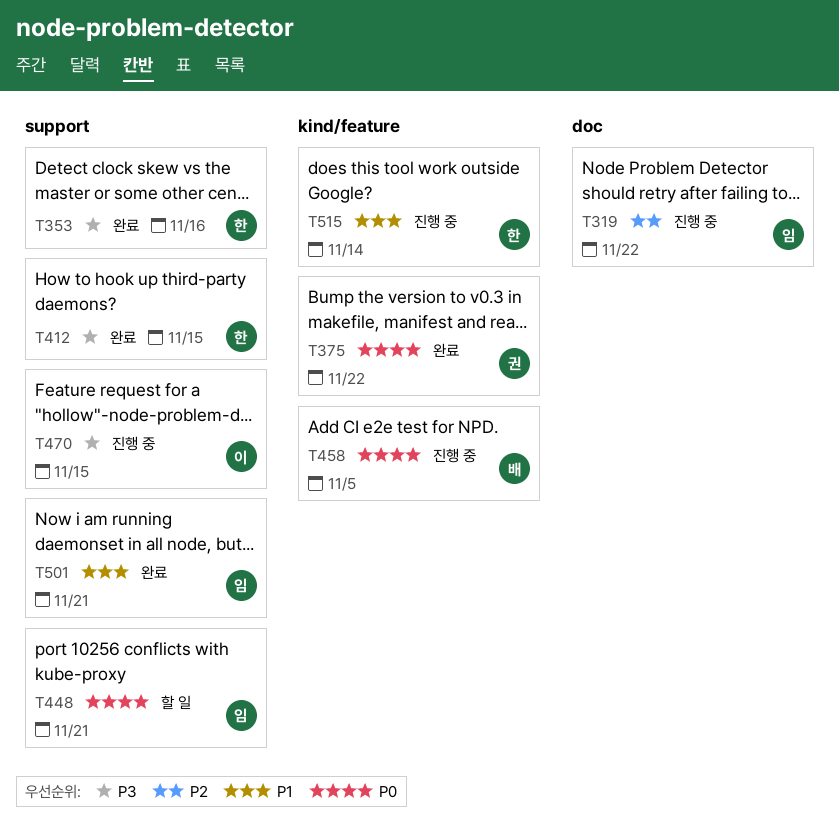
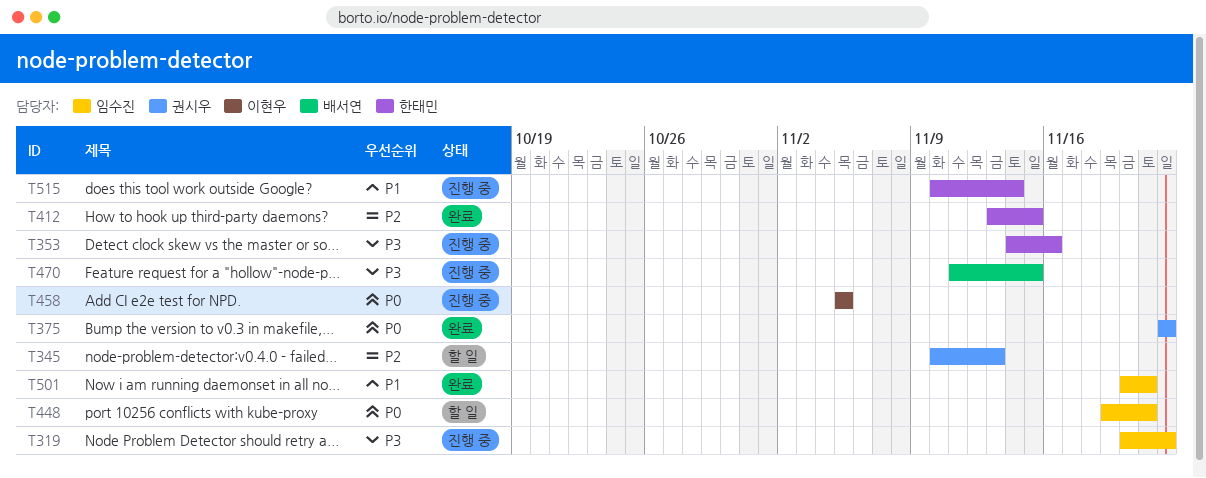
T319, priority: P2 -> P3
T345: none -> present
T353, status: 완료 -> 진행 중
T412, priority: P3 -> P2
T458, owner: 배서연 -> 이현우
T470, owner: 이현우 -> 배서연

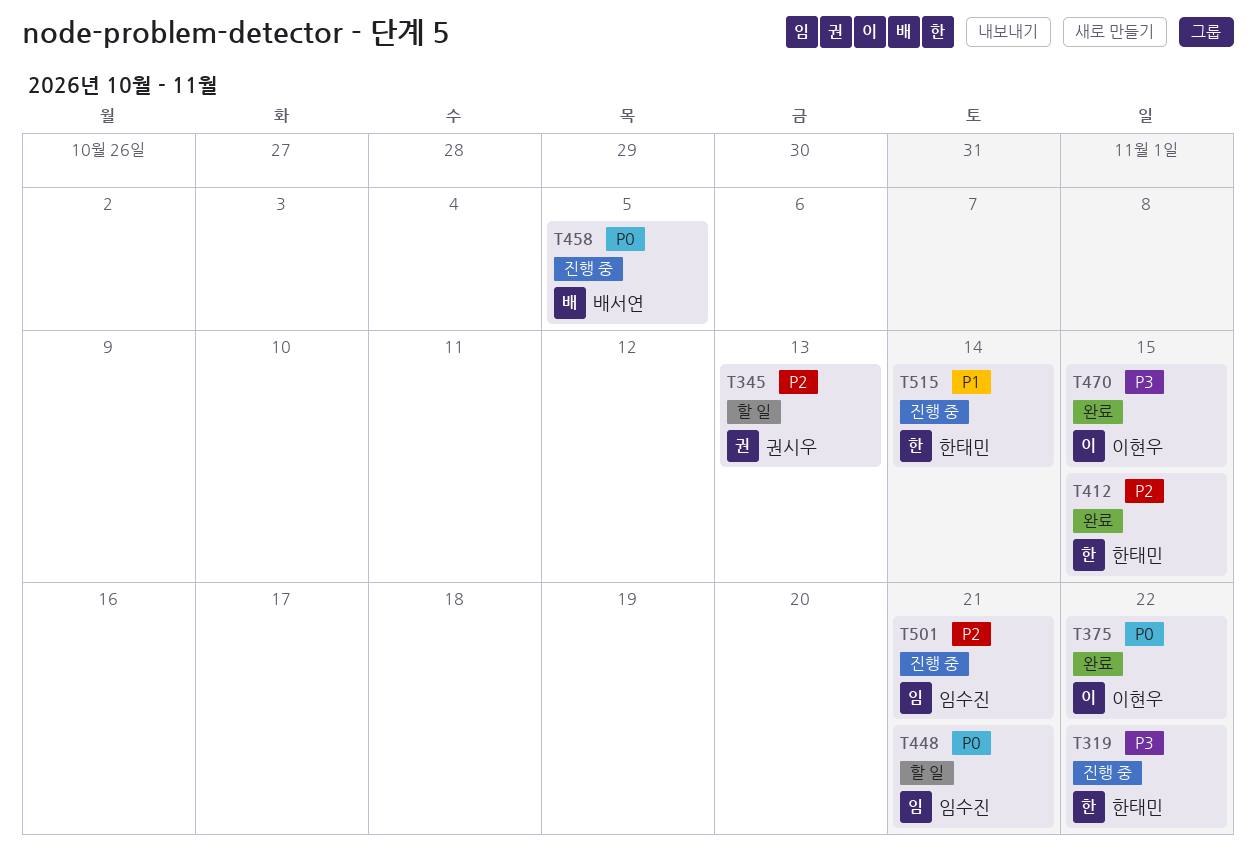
T319, owner: 임수진 -> 한태민
T353: present -> none
T375, owner: 권시우 -> 이현우
T458, owner: 이현우 -> 배서연
T470, status: 진행 중 -> 완료
T470, owner: 배서연 -> 이현우
T501, status: 완료 -> 진행 중
T501, priority: P1 -> P2

